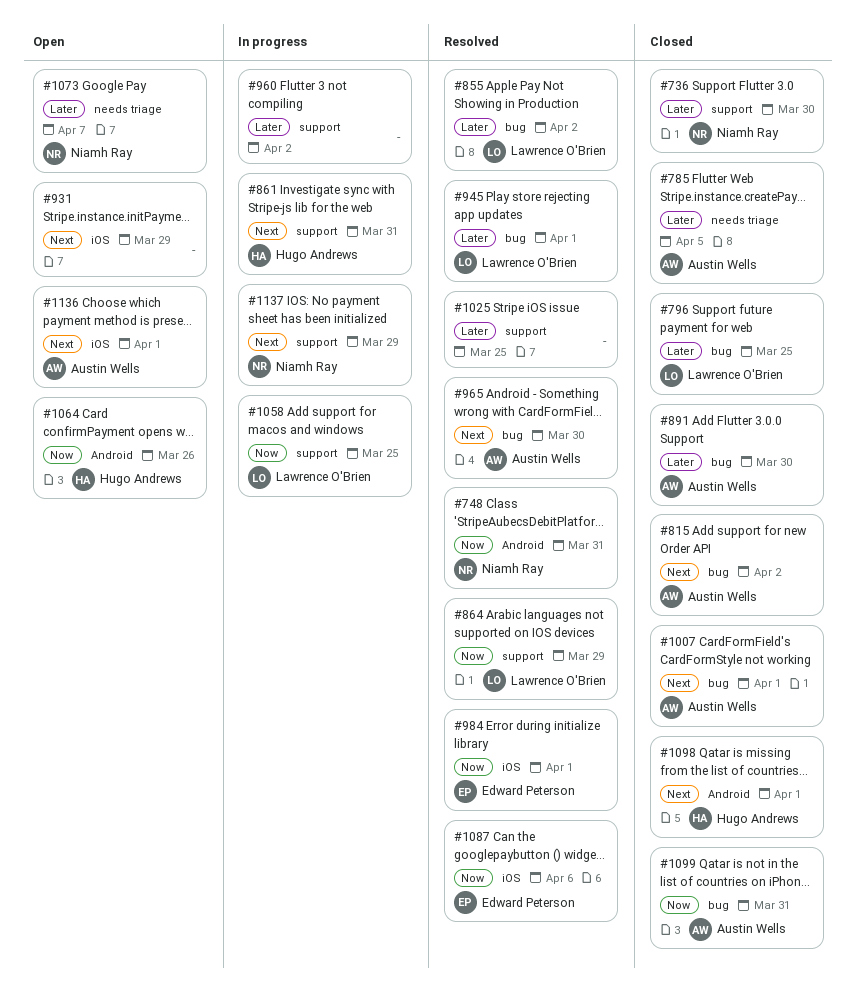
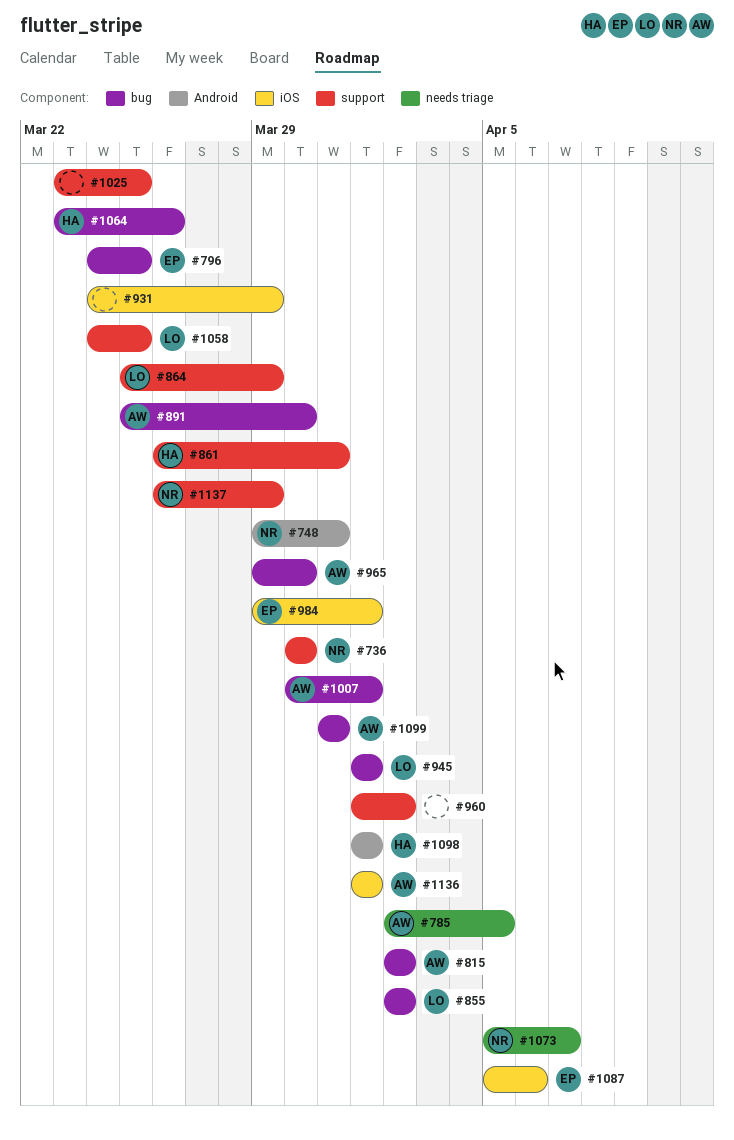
#796, owner: Lawrence O'Brien -> Edward Peterson
#1064, label: Android -> bug

